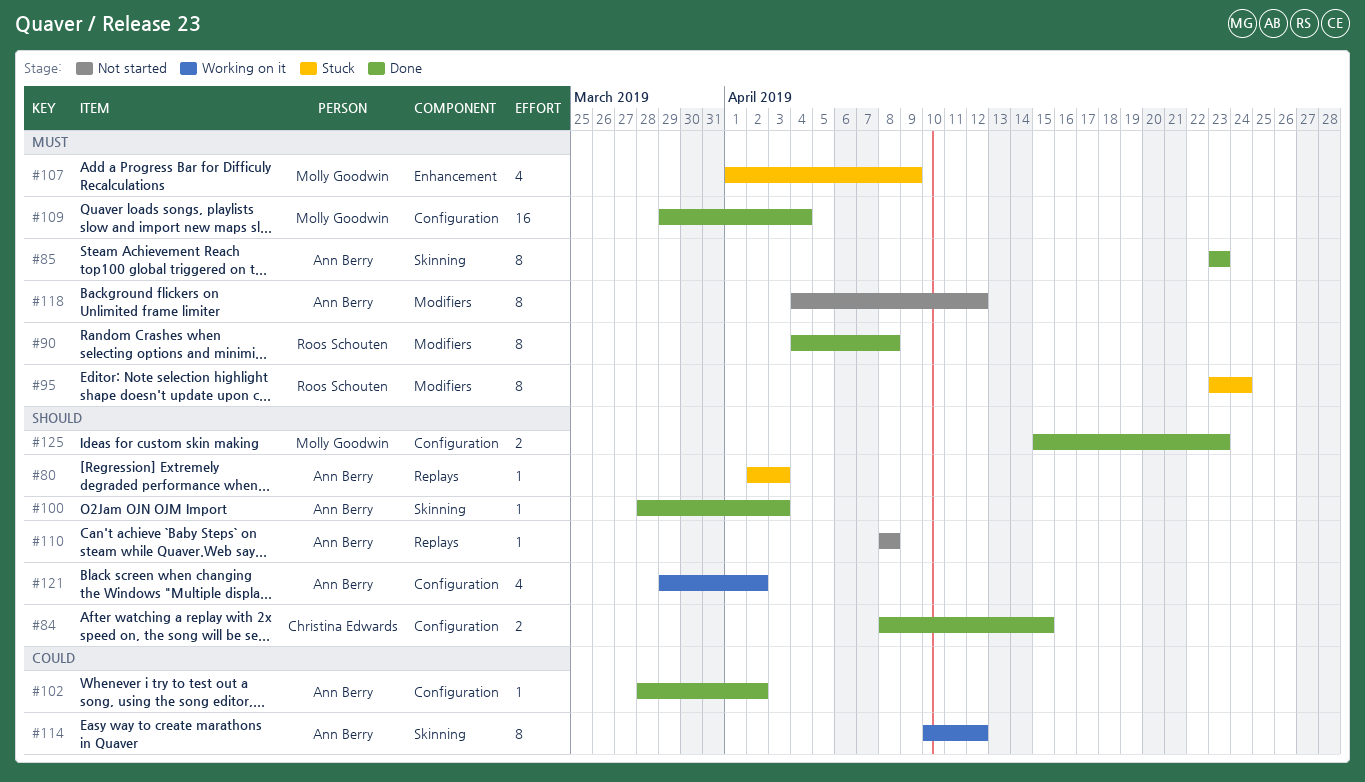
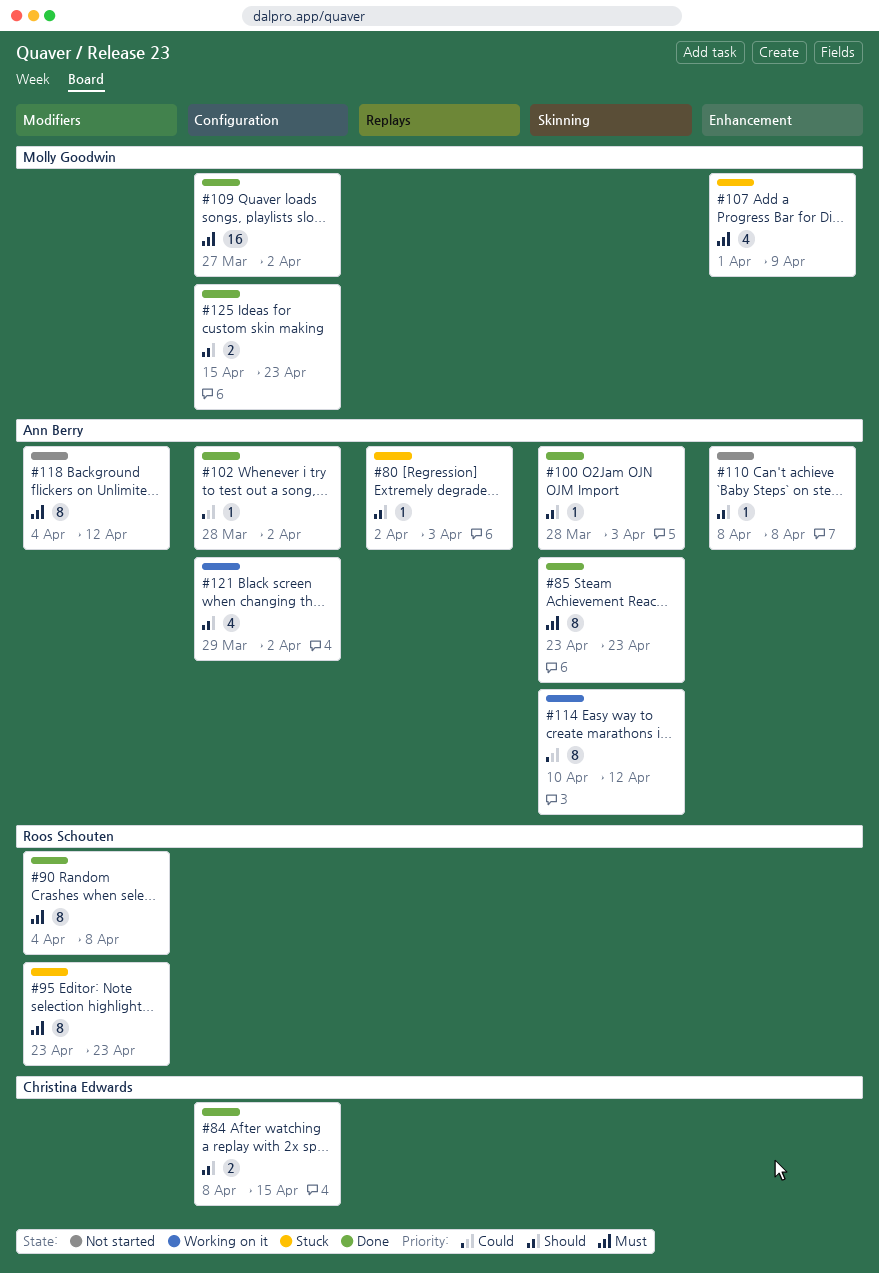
#95, due: Apr 24 -> Apr 23
#109, start: Mar 29 -> Mar 27
#109, due: Apr 4 -> Apr 2
#110, label: Replays -> Enhancement

